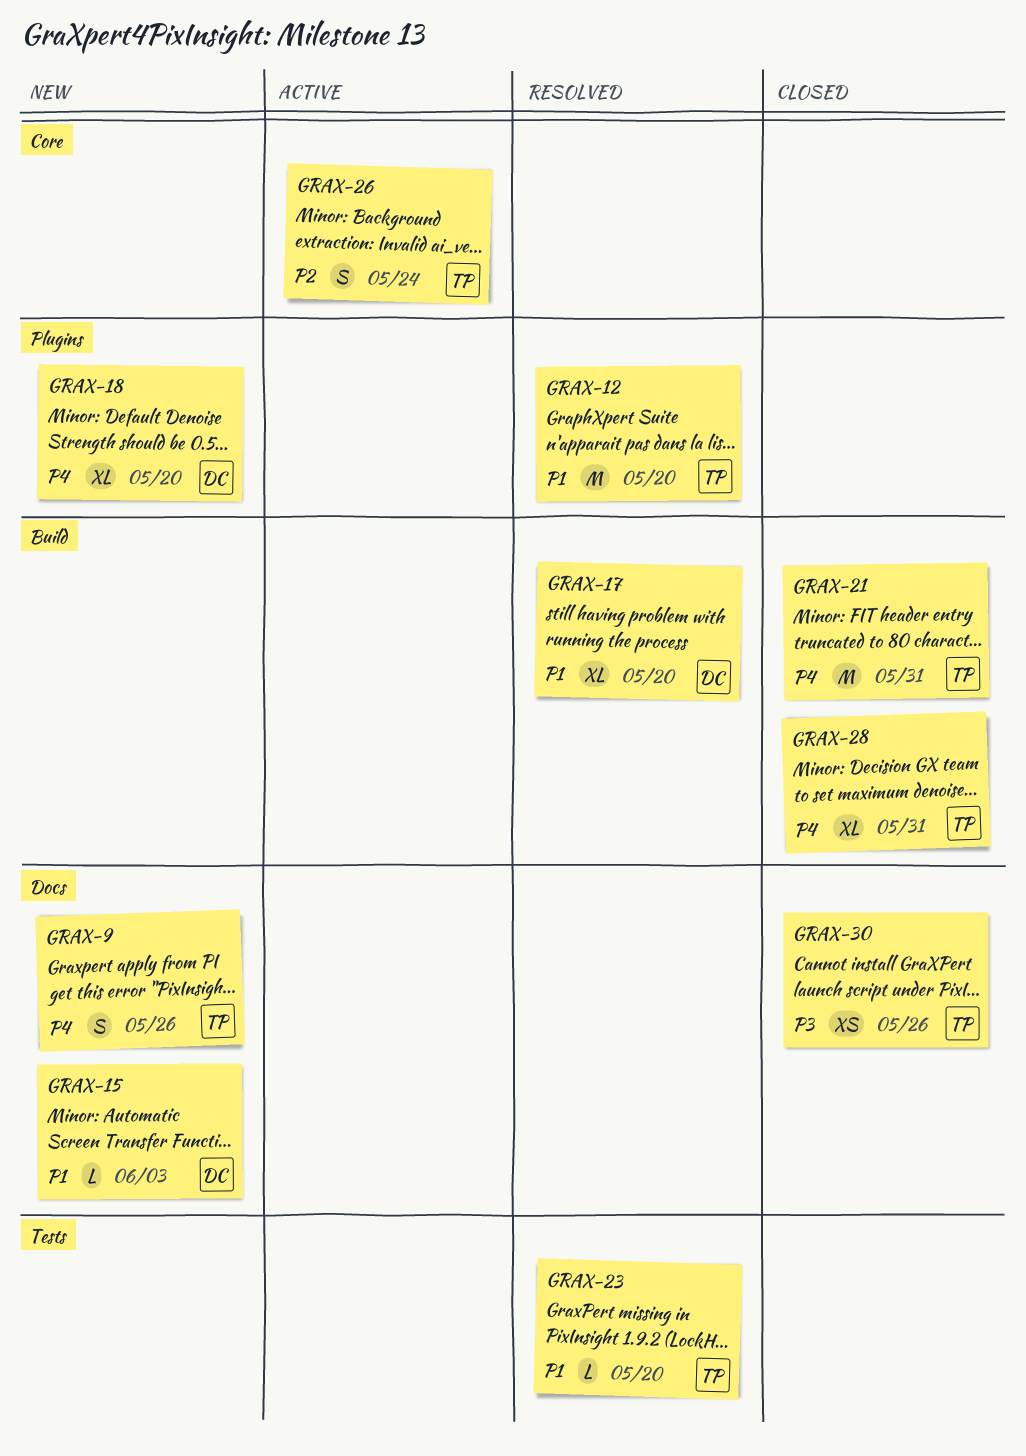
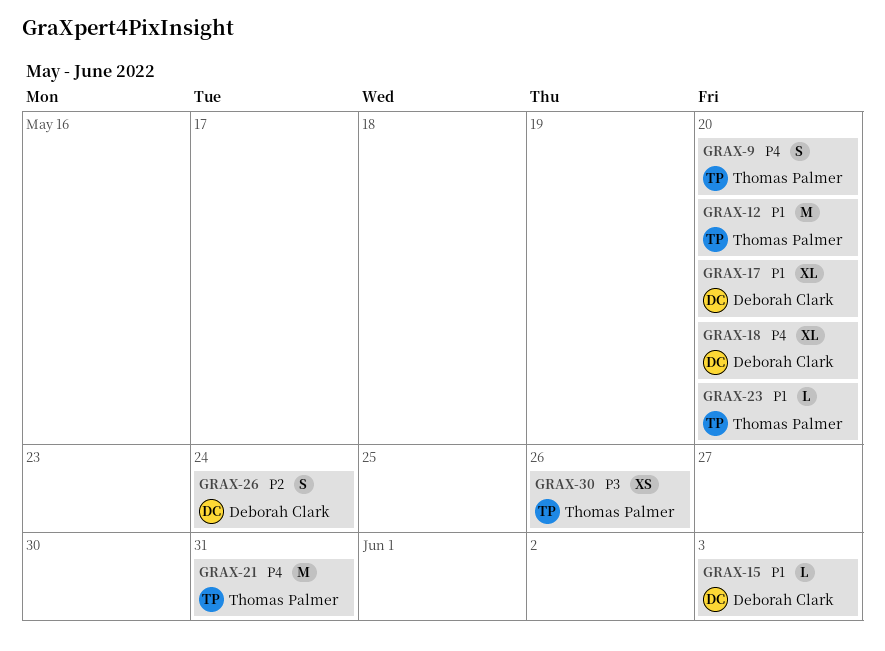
GRAX-9, due: May 26 -> May 20
GRAX-26, owner: Thomas Palmer -> Deborah Clark
GRAX-28: present -> none

